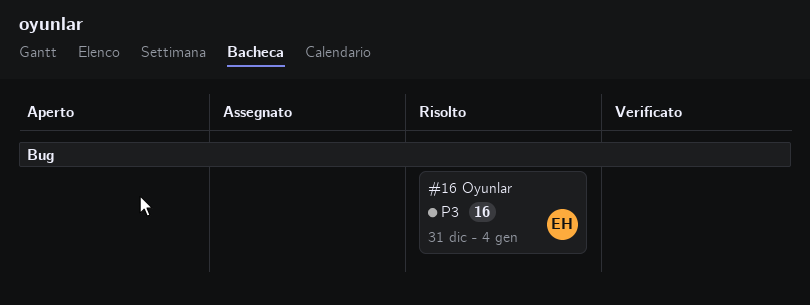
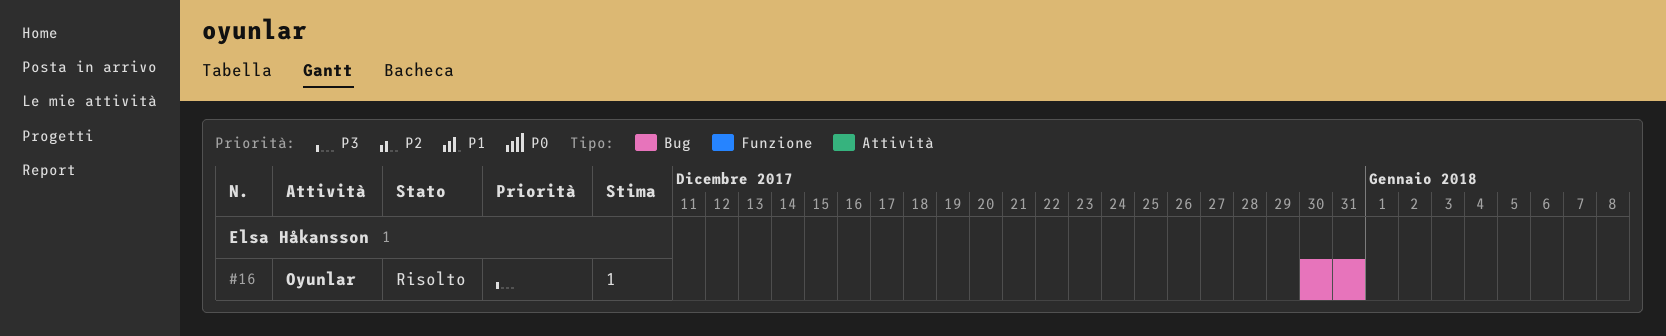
#16, estimate: 16 -> 1
#16, start: Dec 31 -> Dec 30
#16, due: Jan 4 -> Dec 31

